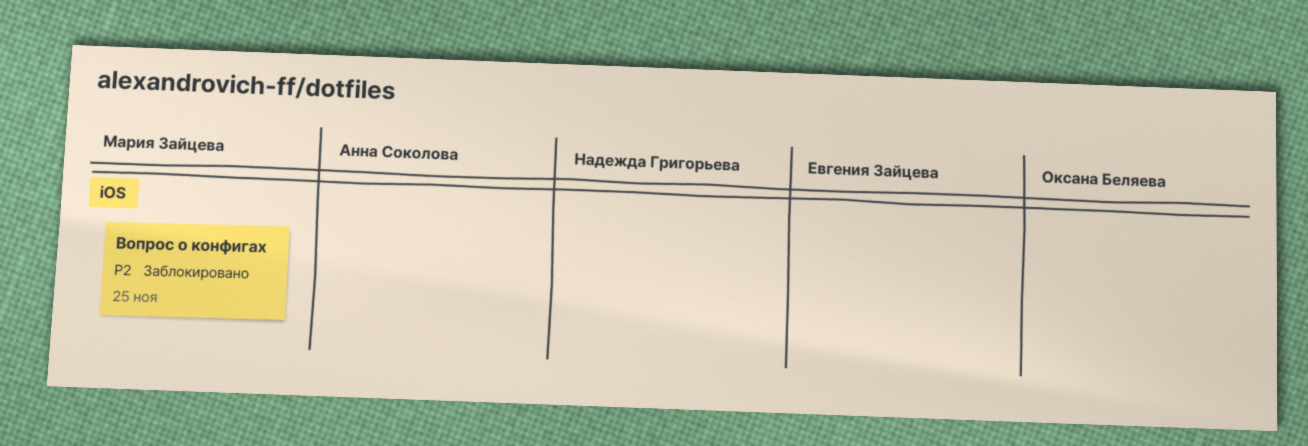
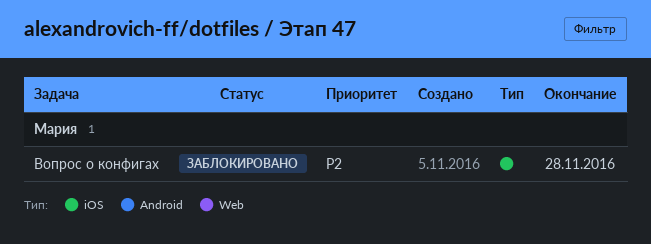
Вопрос о конфигах, due: Nov 25 -> Nov 28

